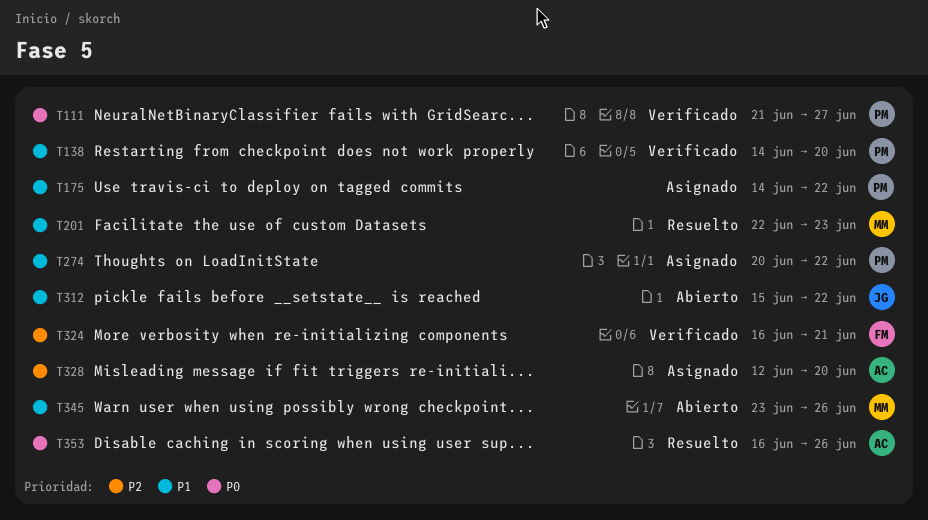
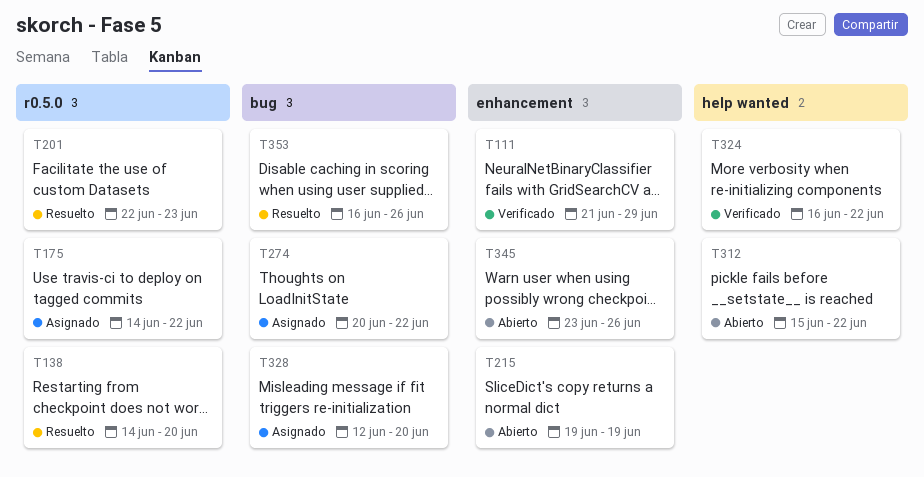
T111, due: Jun 27 -> Jun 29
T138, status: Verificado -> Resuelto
T215: none -> present
T324, due: Jun 21 -> Jun 22

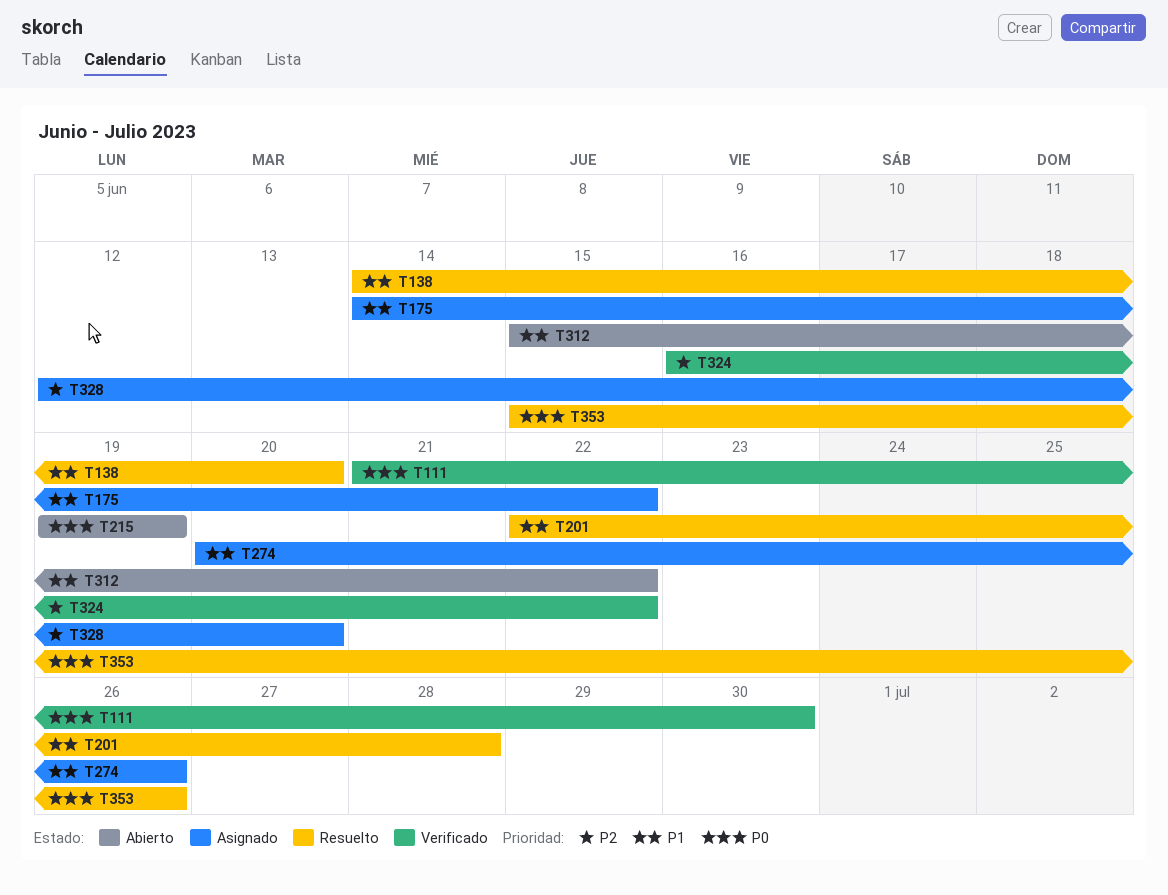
T111, due: Jun 29 -> Jun 30
T201, due: Jun 23 -> Jun 28
T274, due: Jun 22 -> Jun 26
T345: present -> none
T353, start: Jun 16 -> Jun 15

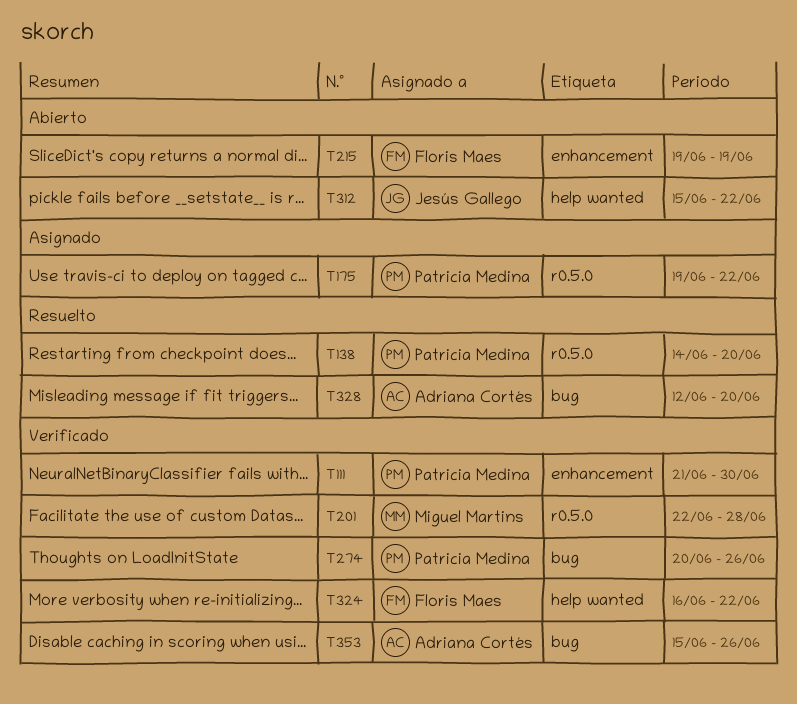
T175, start: Jun 14 -> Jun 19
T201, status: Resuelto -> Verificado
T274, status: Asignado -> Verificado
T328, status: Asignado -> Resuelto
T353, status: Resuelto -> Verificado

